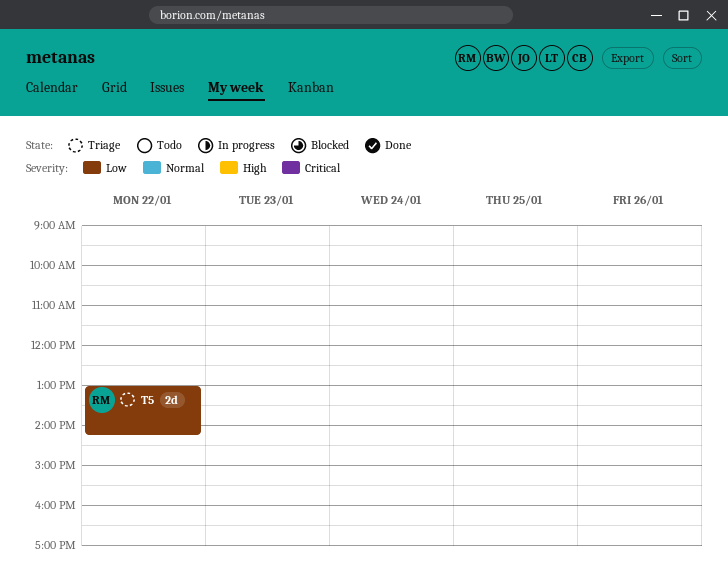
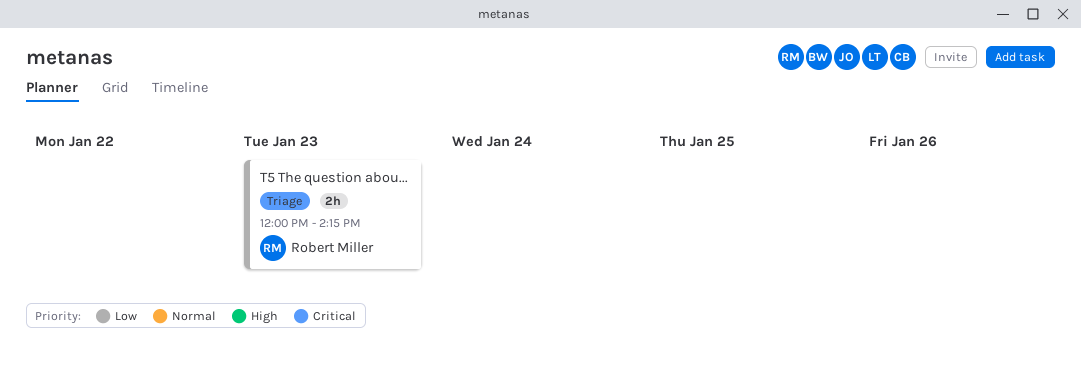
T5, estimate: 2d -> 2h
T5, day: Jan 22 -> Jan 23
T5, begins: 13:00 -> 12:00

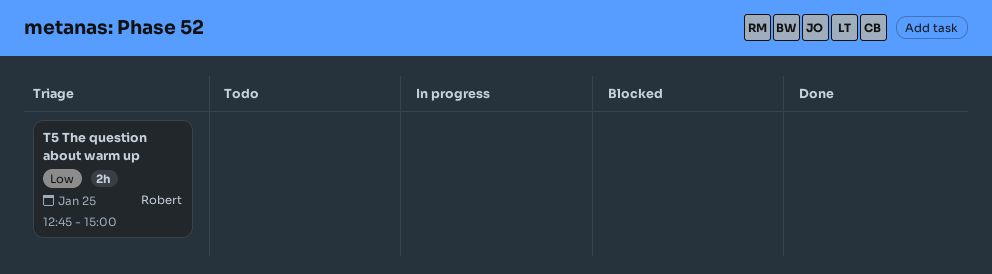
T5, day: Jan 23 -> Jan 25
T5, begins: 12:00 -> 12:45
T5, ends: 14:15 -> 15:00

